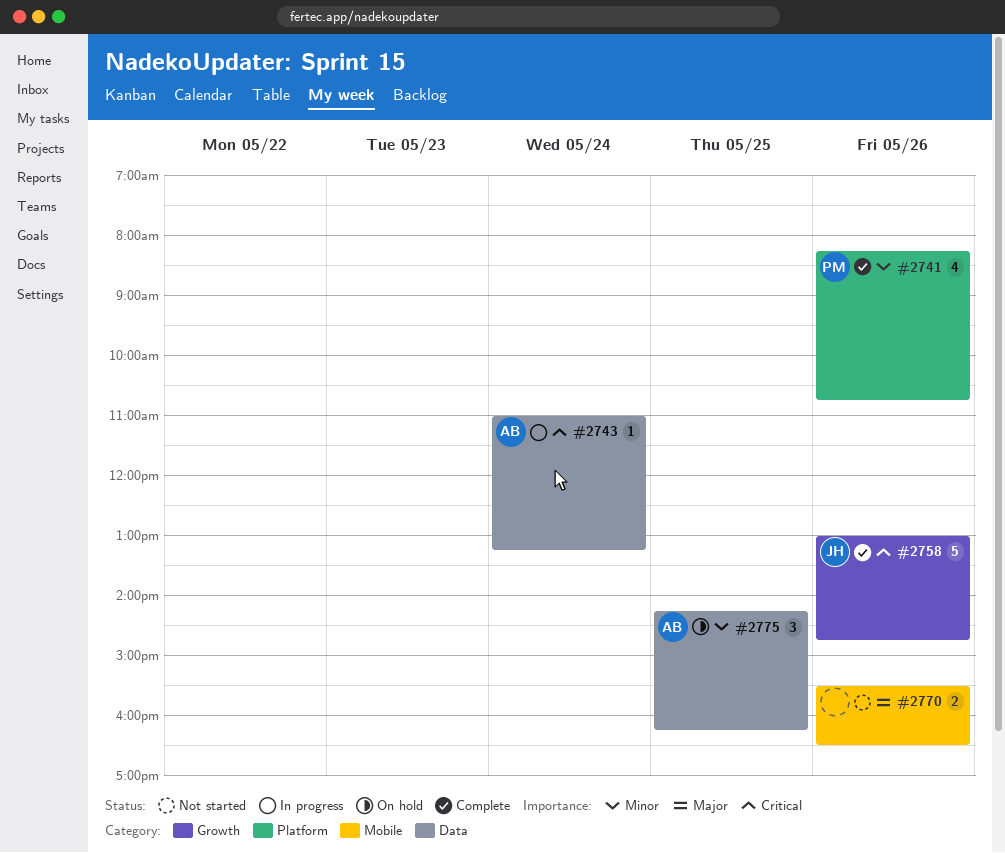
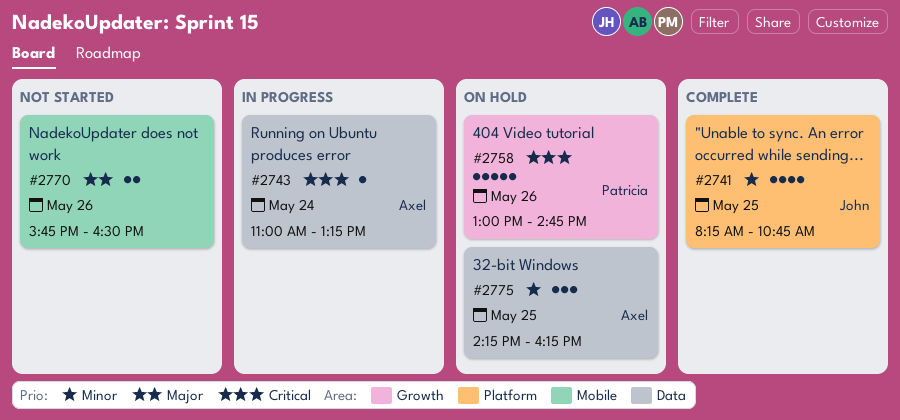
#2741, owner: Patricia -> John
#2741, day: May 26 -> May 25
#2758, status: Complete -> On hold
#2758, owner: John -> Patricia
#2770, begins: 15:30 -> 15:45

